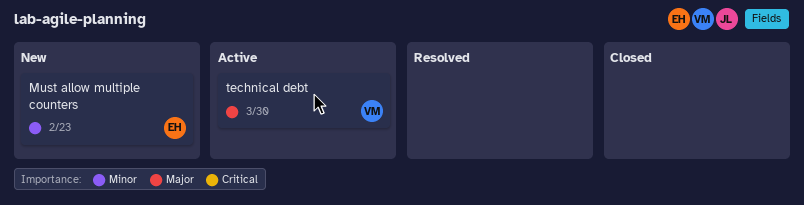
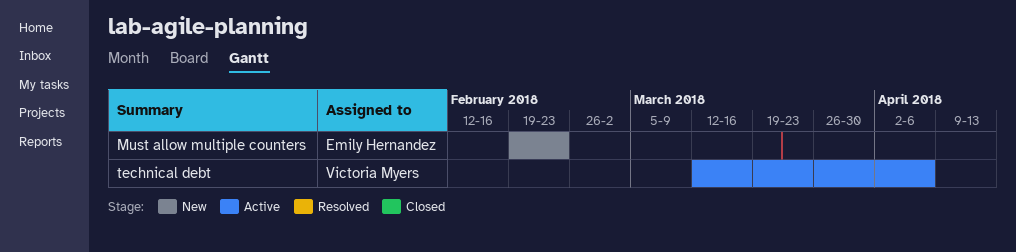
technical debt, due: Mar 30 -> Apr 6

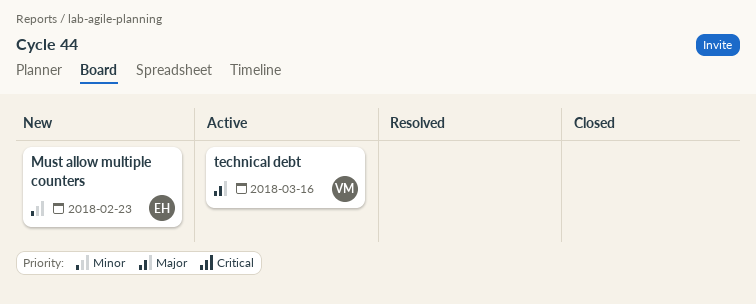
technical debt, due: Apr 6 -> Mar 16

